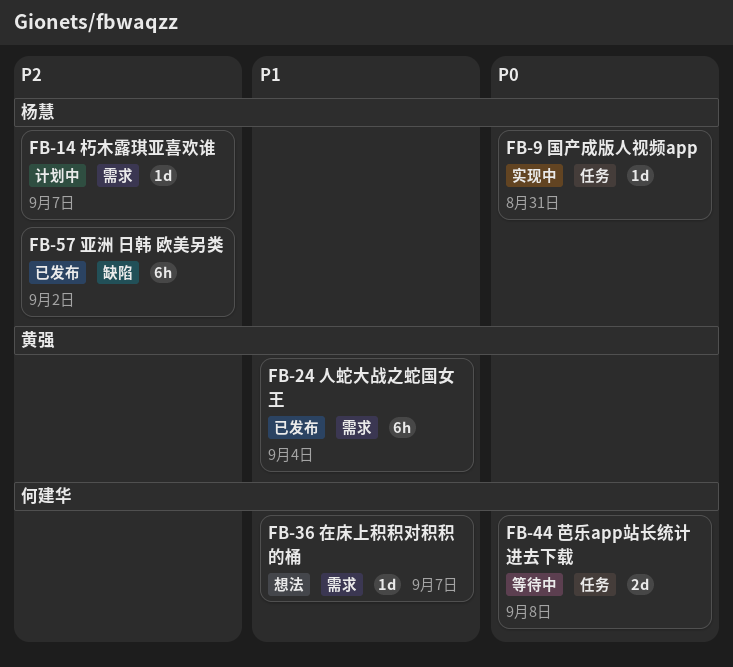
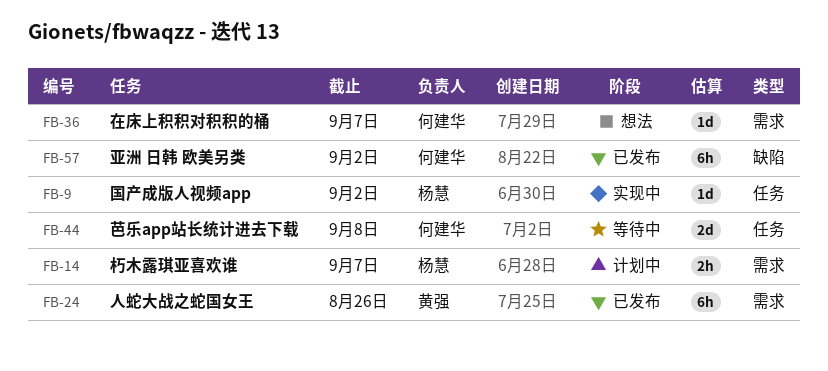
FB-9, due: Aug 31 -> Sep 2
FB-14, estimate: 1d -> 2h
FB-24, due: Sep 4 -> Aug 26
FB-57, owner: 杨慧 -> 何建华

